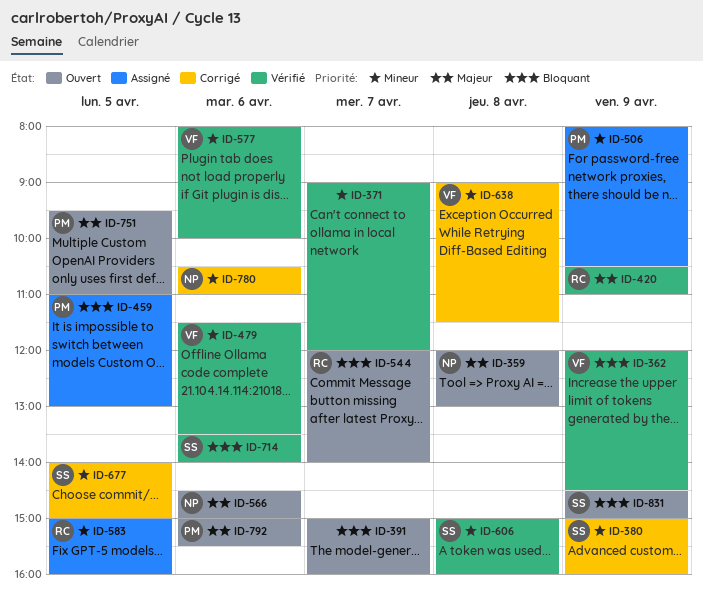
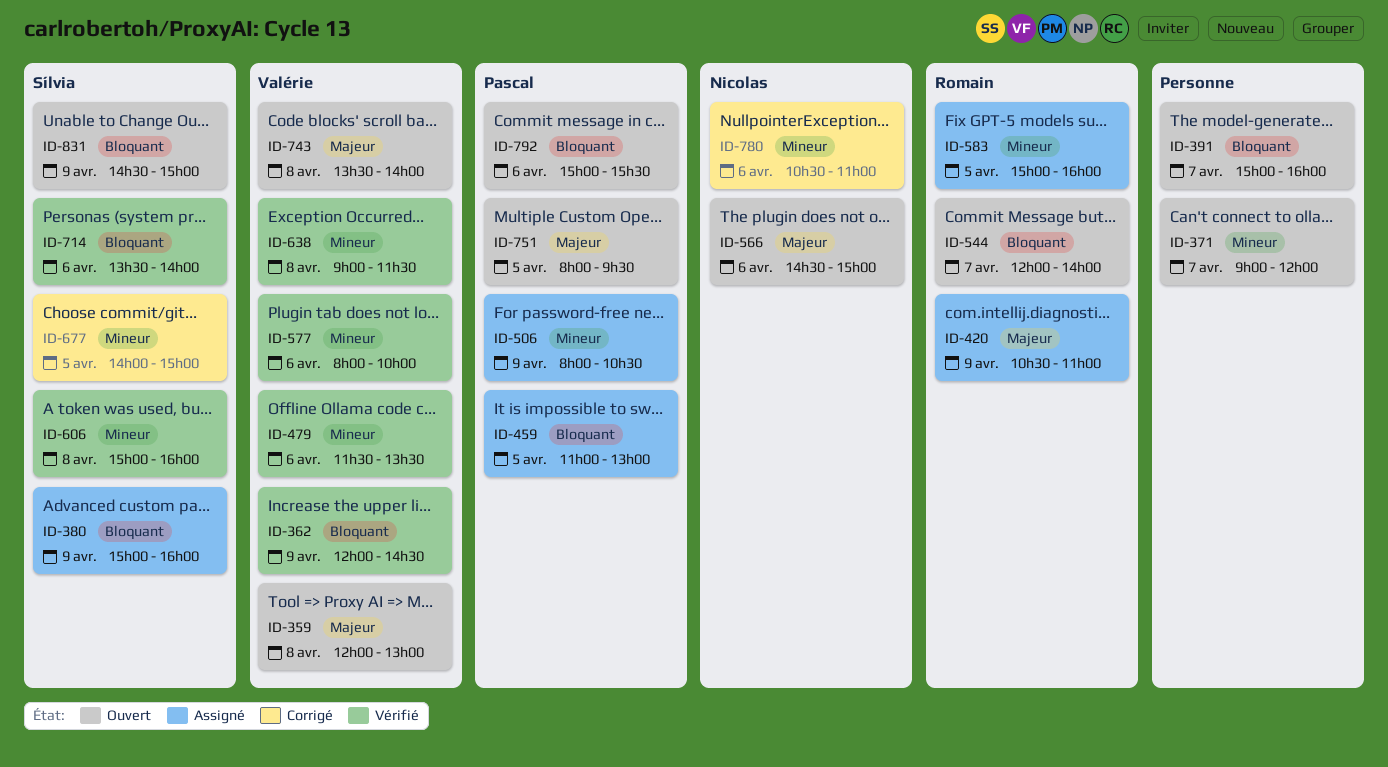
ID-359, owner: Nicolas -> Valérie
ID-371, status: Vérifié -> Ouvert
ID-380, status: Corrigé -> Assigné
ID-380, priority: Mineur -> Bloquant
ID-420, status: Vérifié -> Assigné
ID-638, status: Corrigé -> Vérifié
ID-743: none -> present
ID-751, begins: 09:30 -> 08:00
ID-751, ends: 11:00 -> 09:30
ID-792, priority: Majeur -> Bloquant

